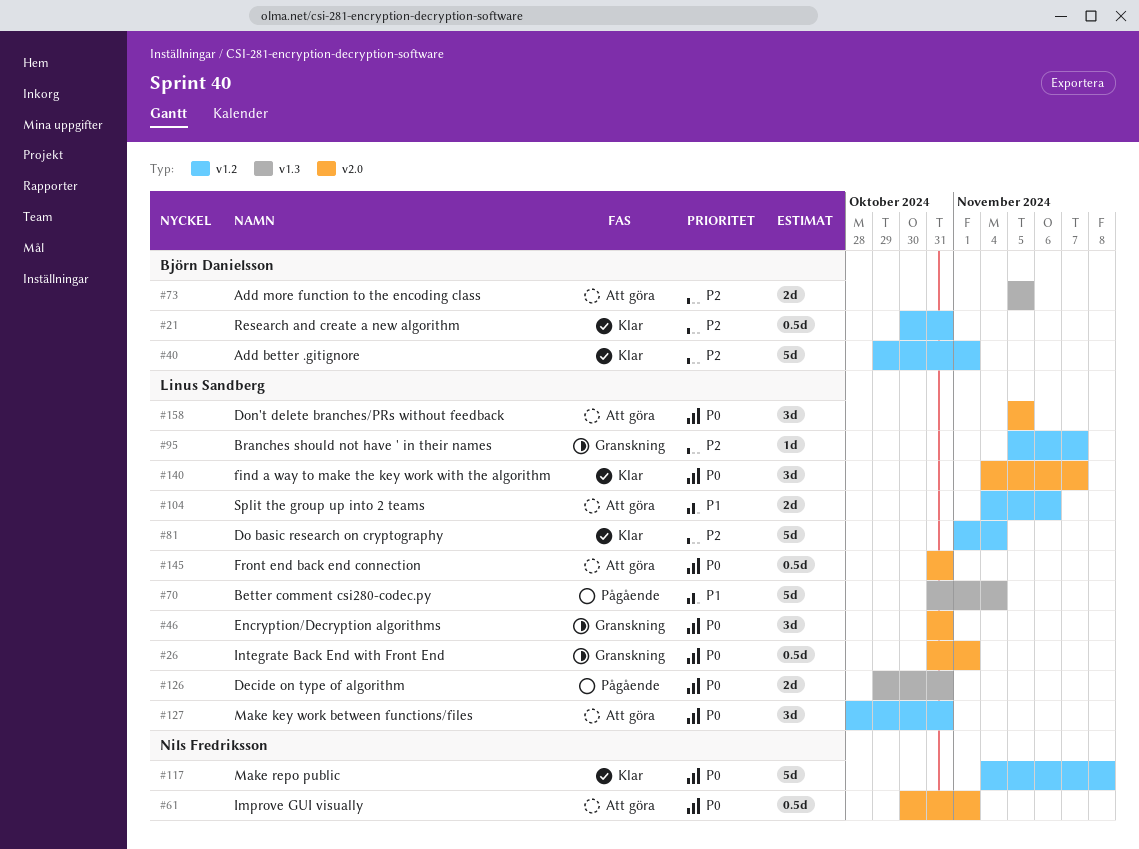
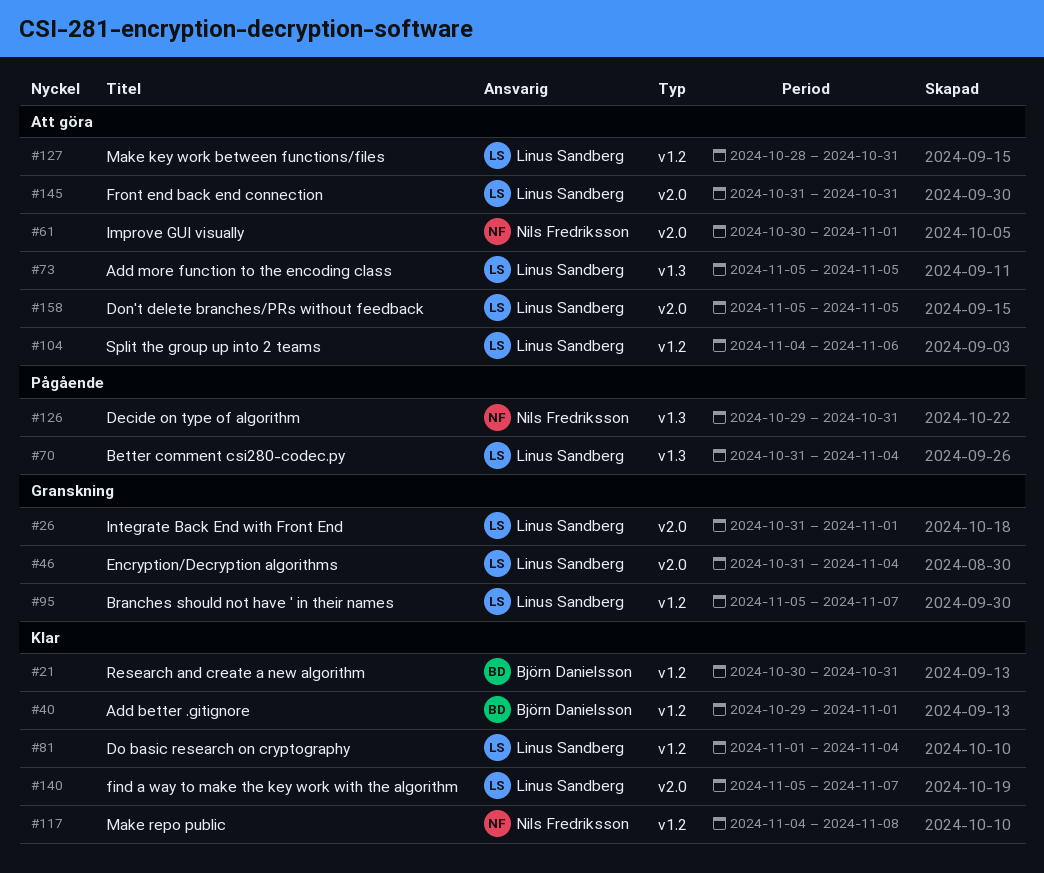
#46, due: Oct 31 -> Nov 4
#73, owner: Björn Danielsson -> Linus Sandberg
#126, owner: Linus Sandberg -> Nils Fredriksson
#140, start: Nov 4 -> Nov 5

